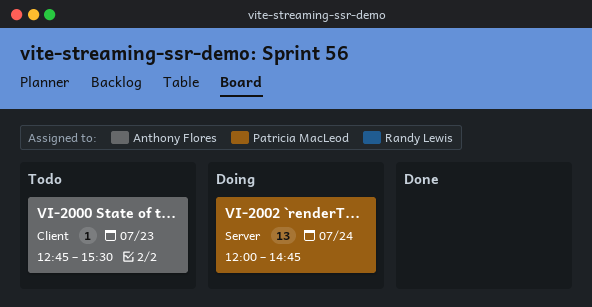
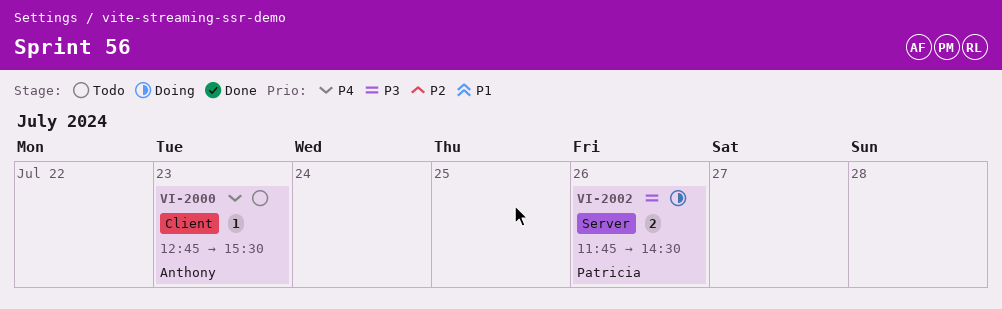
VI-2002, estimate: 13 -> 2
VI-2002, day: Jul 24 -> Jul 26
VI-2002, begins: 12:00 -> 11:45
VI-2002, ends: 14:45 -> 14:30

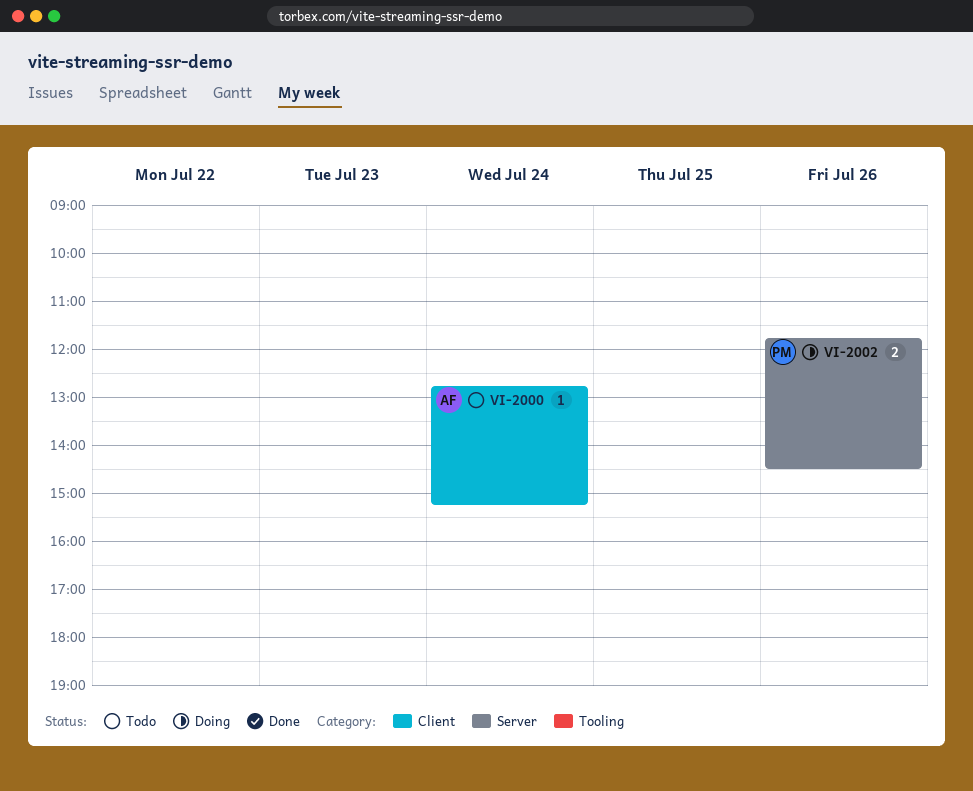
VI-2000, day: Jul 23 -> Jul 24
VI-2000, ends: 15:30 -> 15:15

